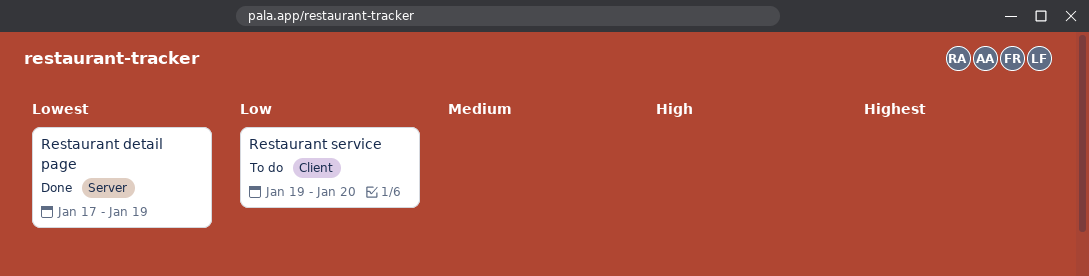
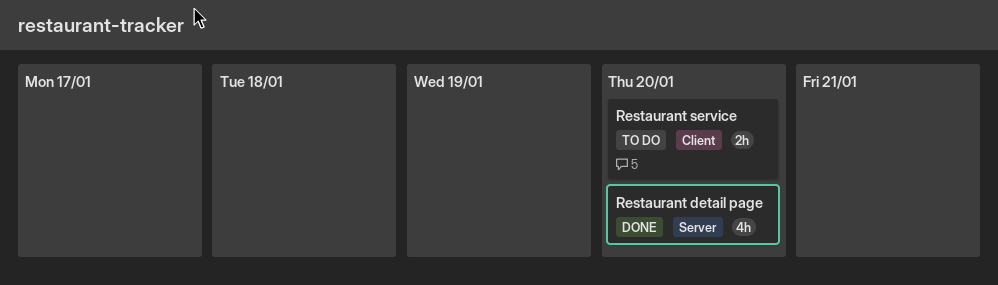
Restaurant detail page, due: Jan 19 -> Jan 20

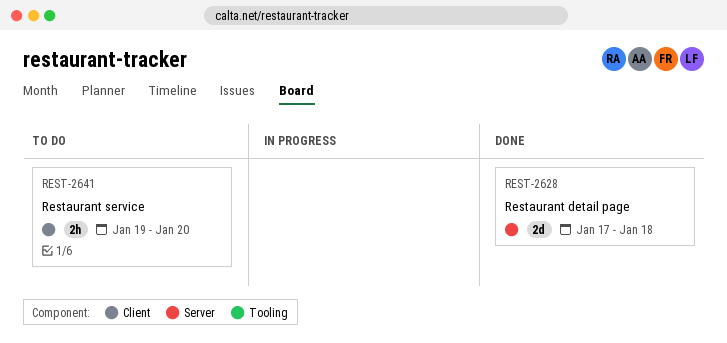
Restaurant detail page, estimate: 4h -> 2d
Restaurant detail page, due: Jan 20 -> Jan 18

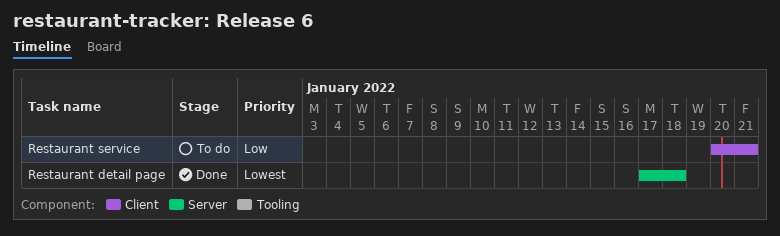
Restaurant service, start: Jan 19 -> Jan 20
Restaurant service, due: Jan 20 -> Jan 21

